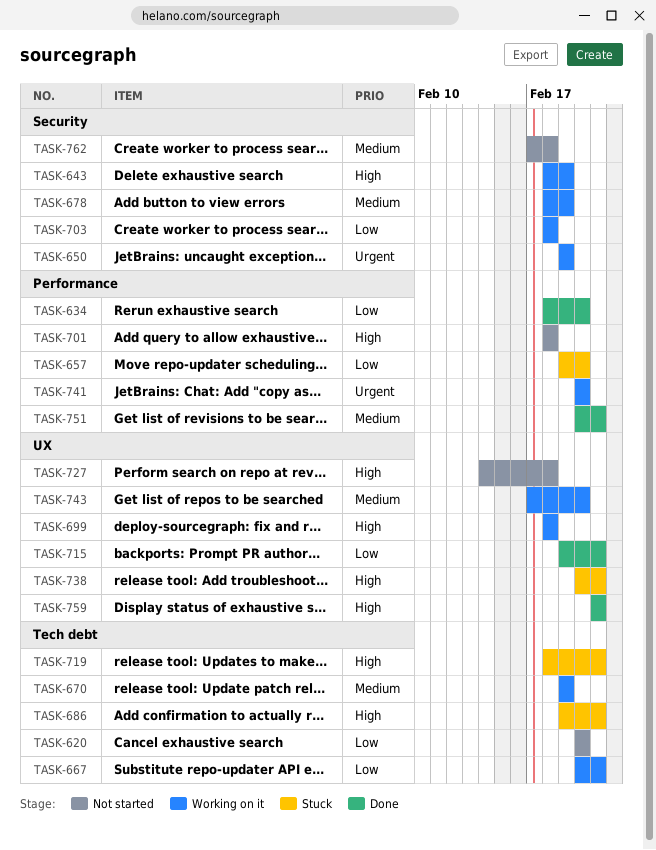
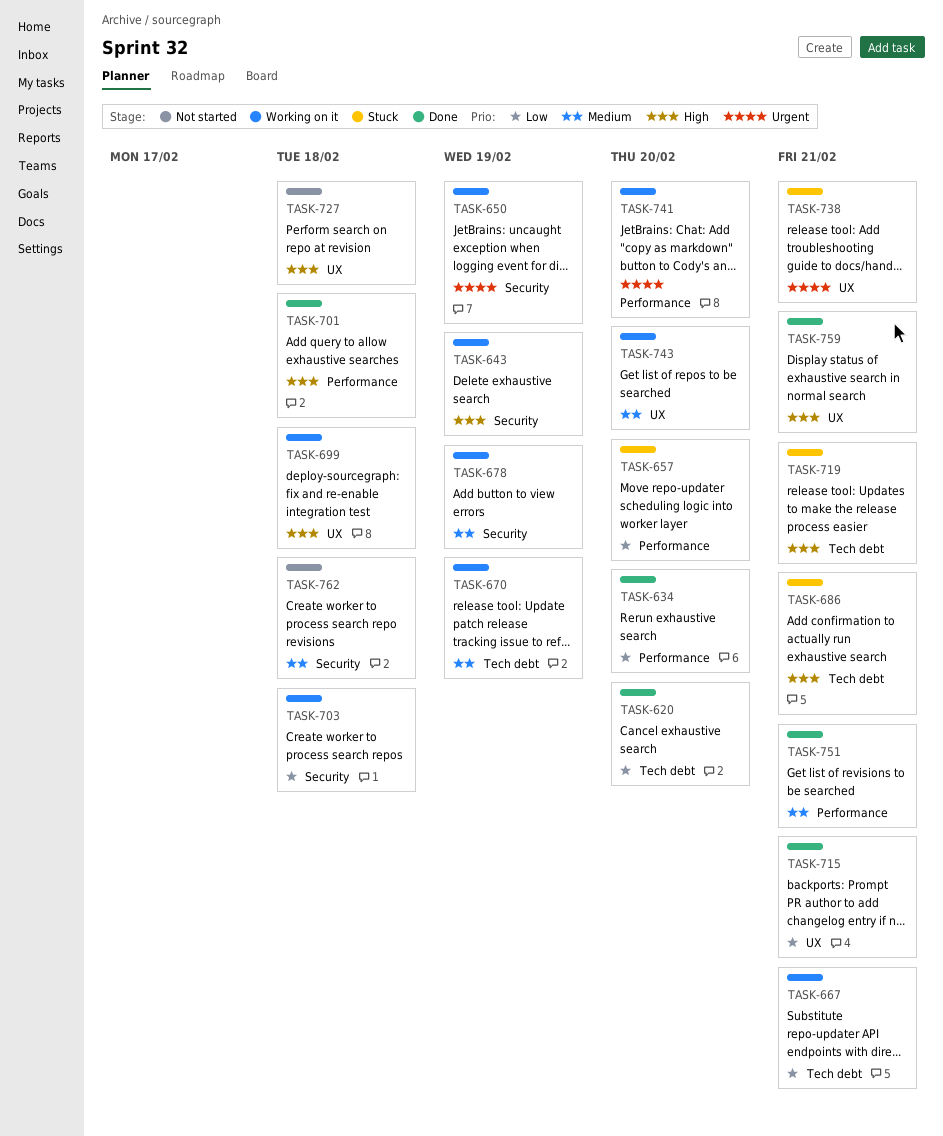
TASK-620, status: Not started -> Done
TASK-701, status: Not started -> Done
TASK-738, priority: High -> Urgent

